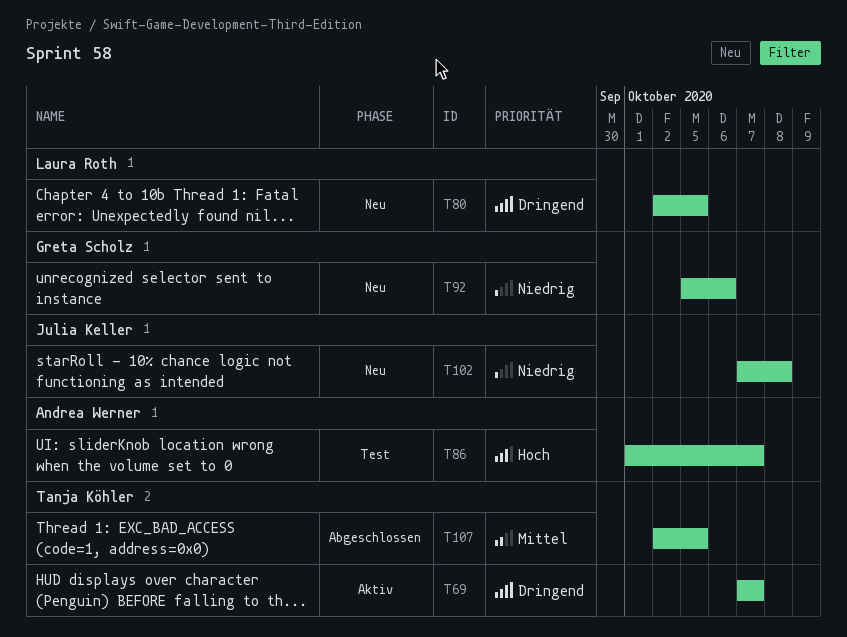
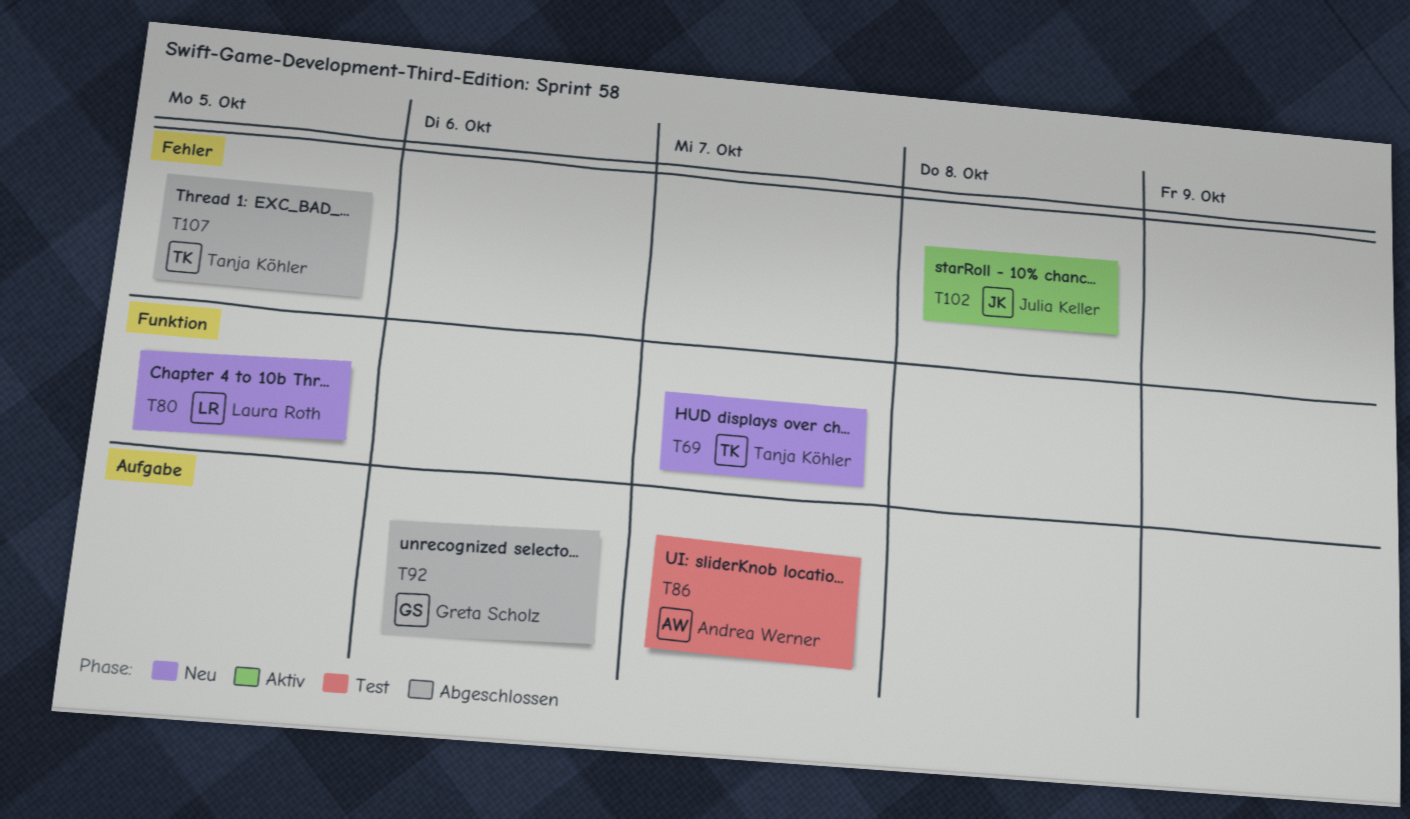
T69, status: Aktiv -> Neu
T92, status: Neu -> Abgeschlossen
T102, status: Neu -> Aktiv

